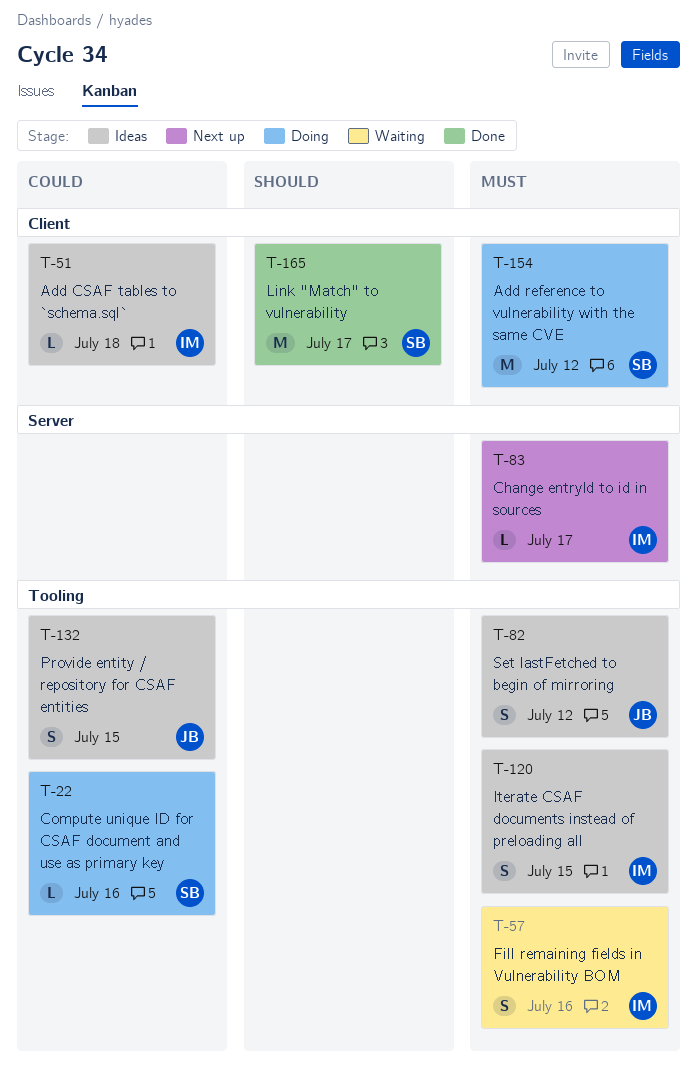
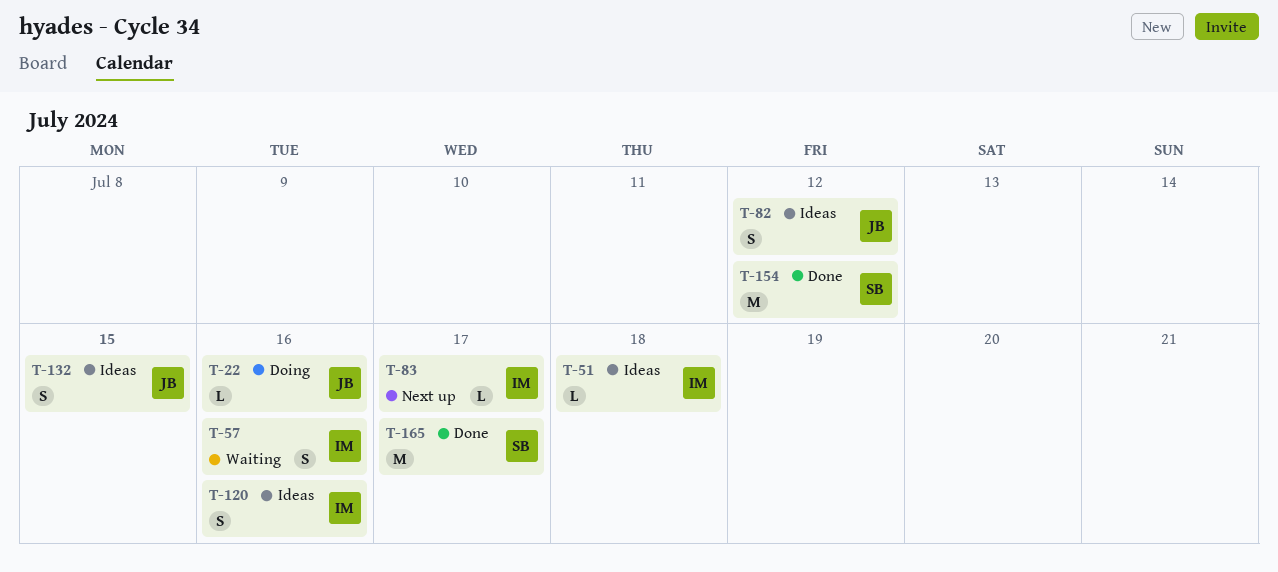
T-22, owner: SB -> JB
T-120, due: Jul 15 -> Jul 16
T-154, status: Doing -> Done

